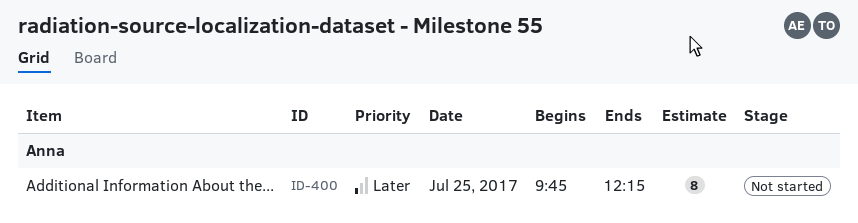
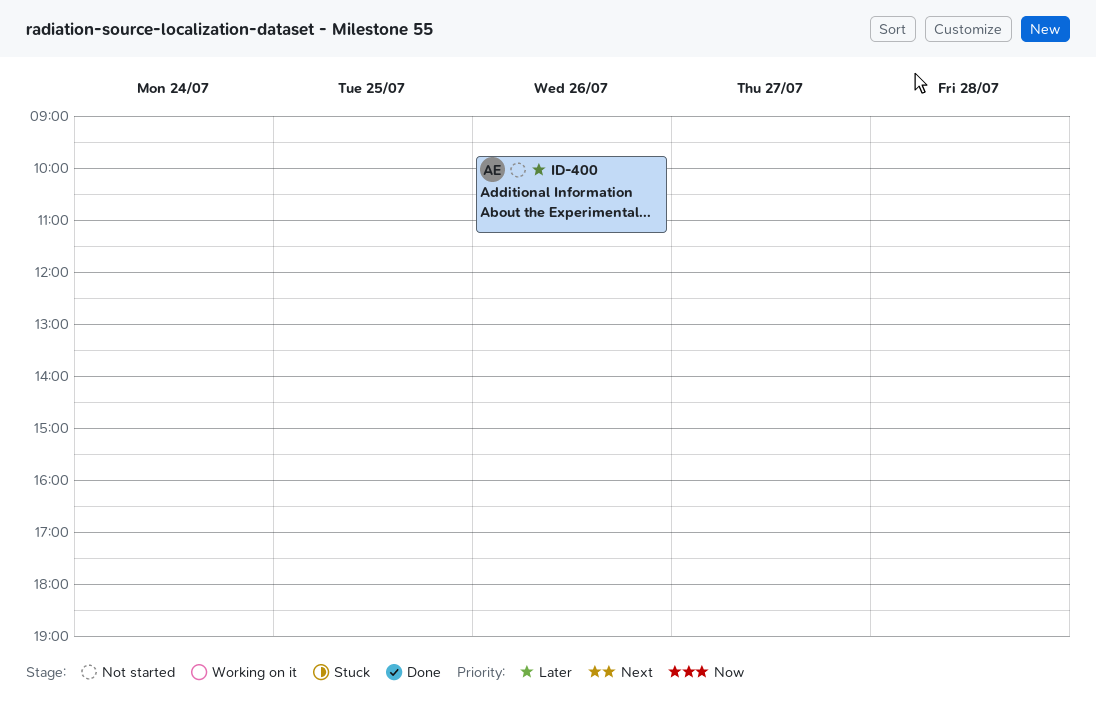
ID-400, day: Jul 25 -> Jul 26
ID-400, ends: 12:15 -> 11:15

